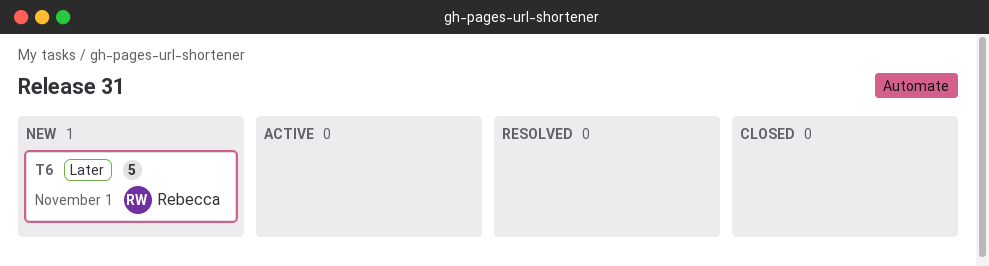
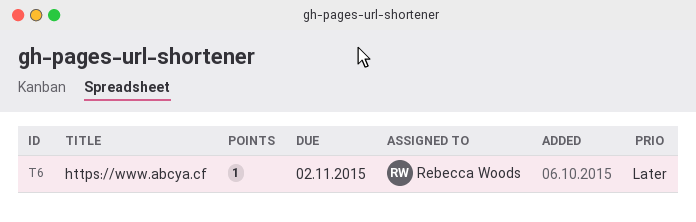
T6, estimate: 5 -> 1
T6, due: Nov 1 -> Nov 2

